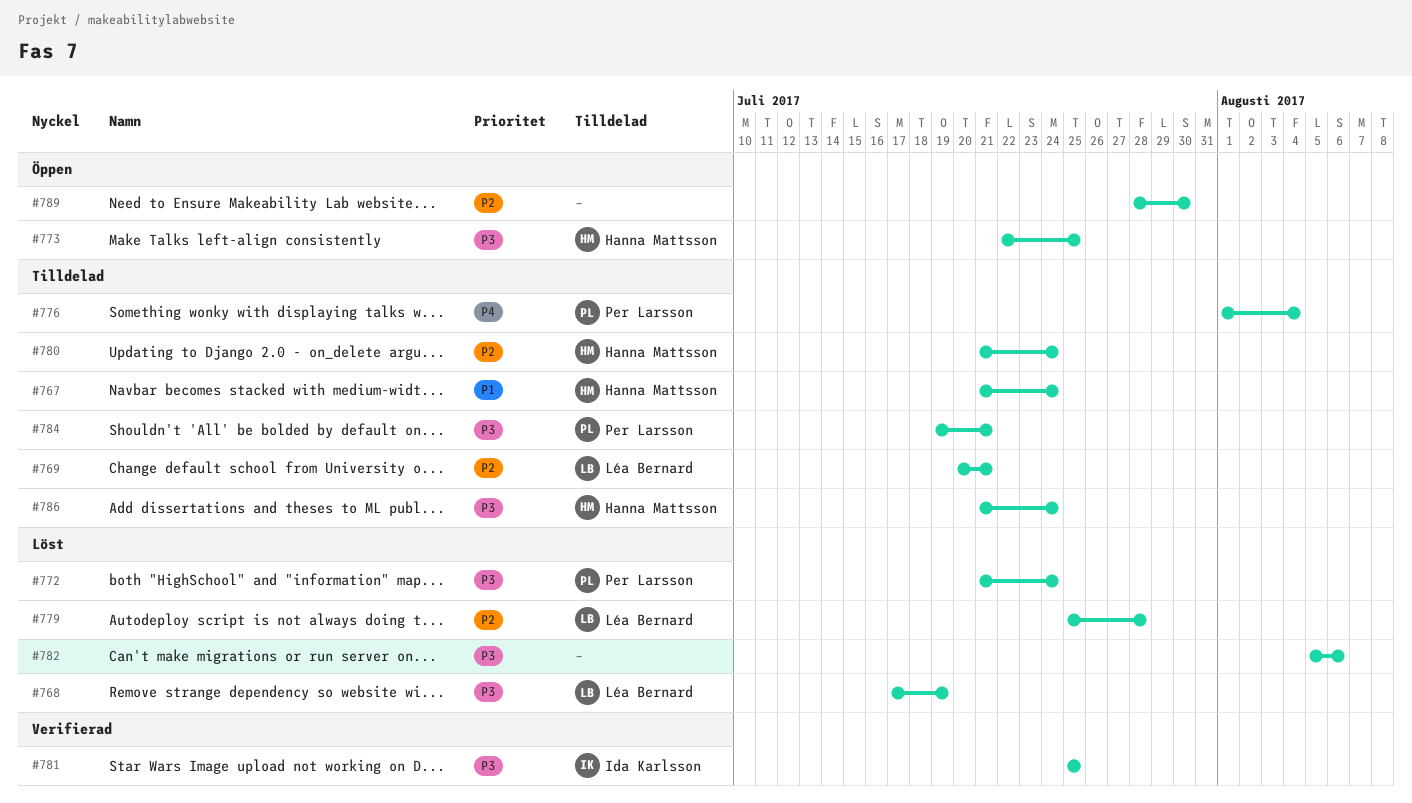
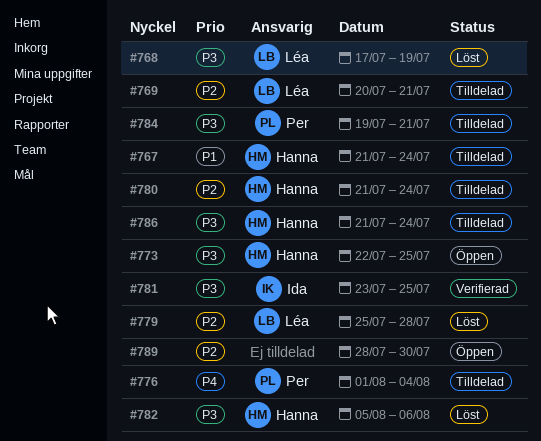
#772: present -> none
#781, start: Jul 25 -> Jul 23
#782, owner: none -> Hanna Mattsson

